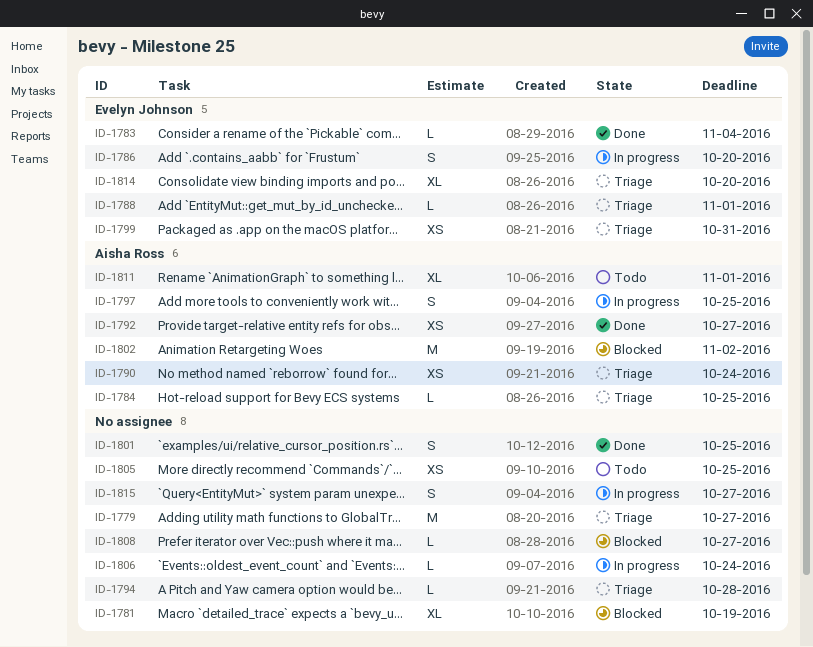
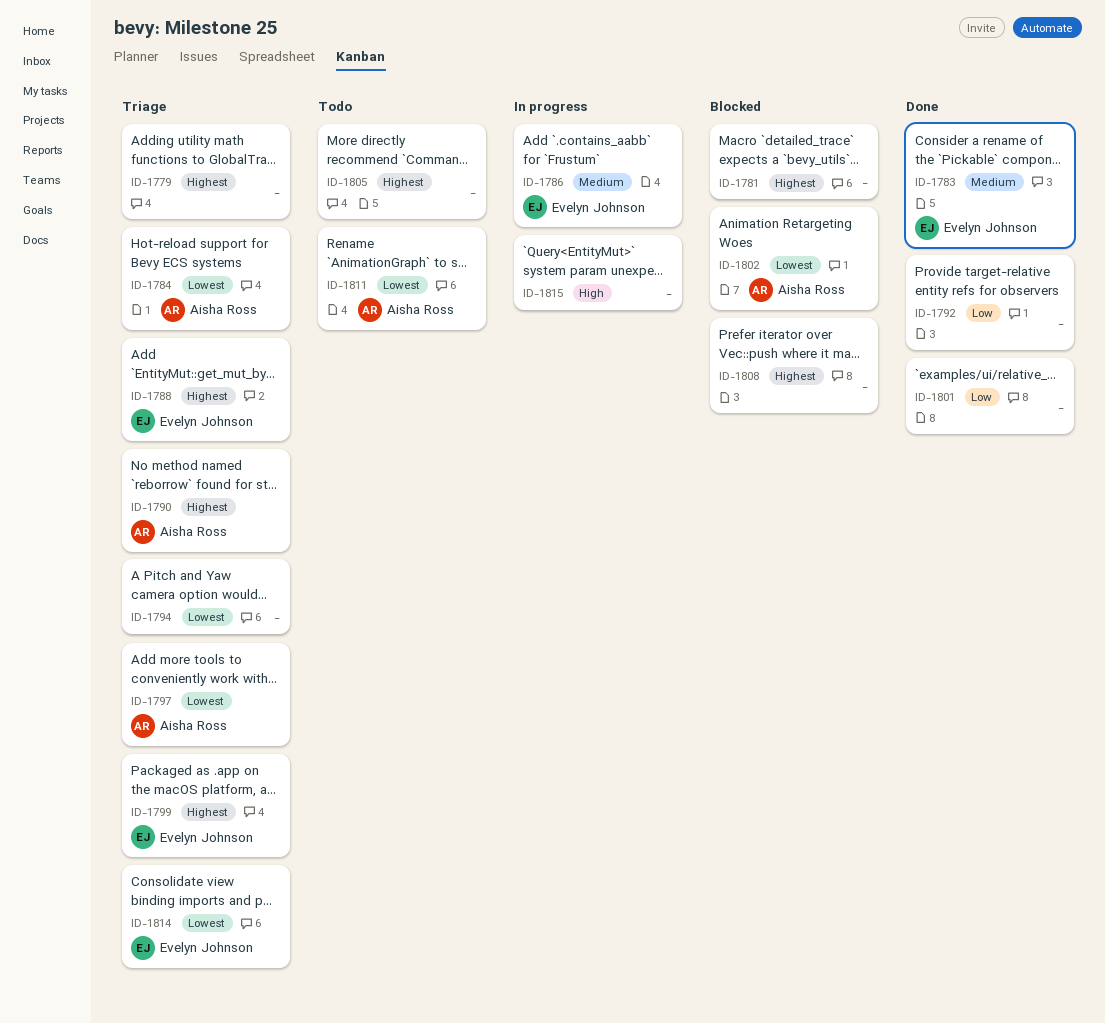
ID-1792, owner: Aisha Ross -> none
ID-1797, status: In progress -> Triage
ID-1806: present -> none

